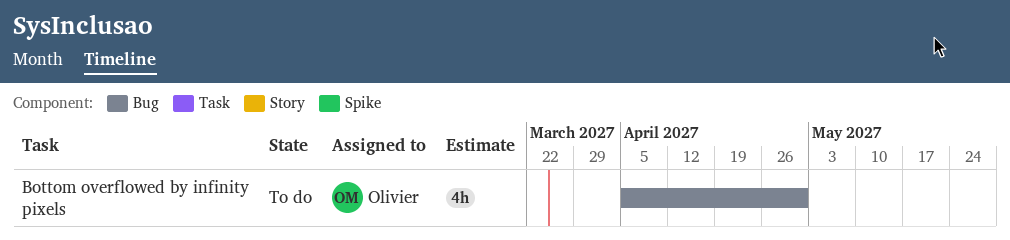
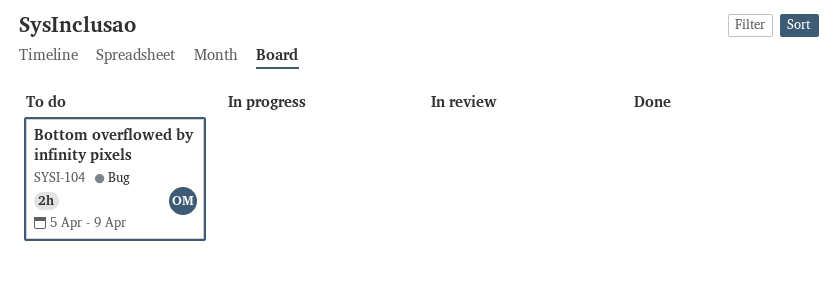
Bottom overflowed by infinity pixels, estimate: 4h -> 2h
Bottom overflowed by infinity pixels, due: Apr 30 -> Apr 9

